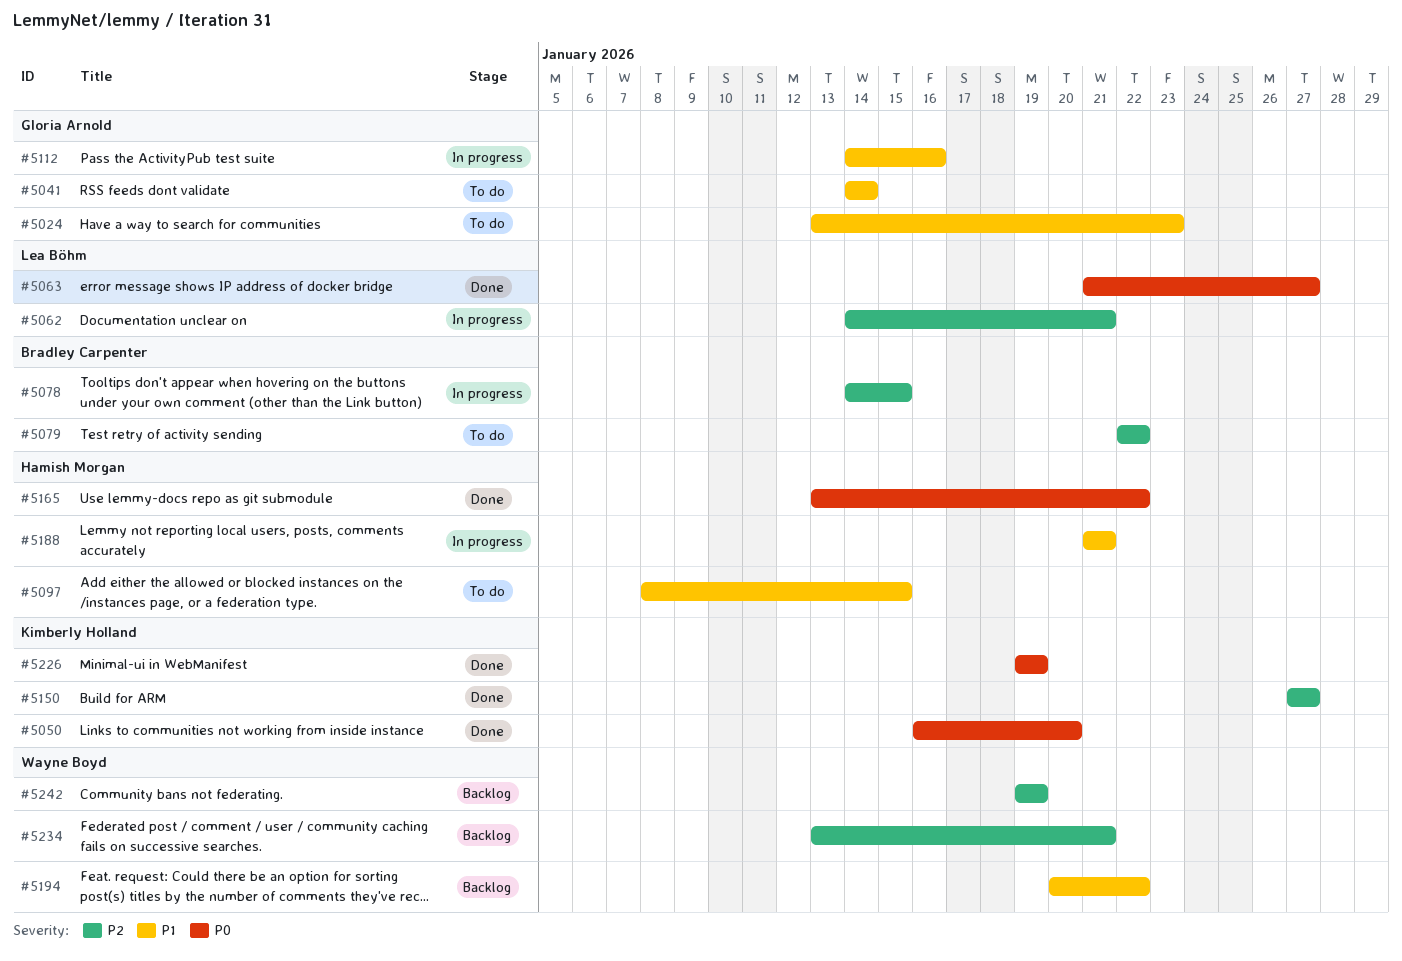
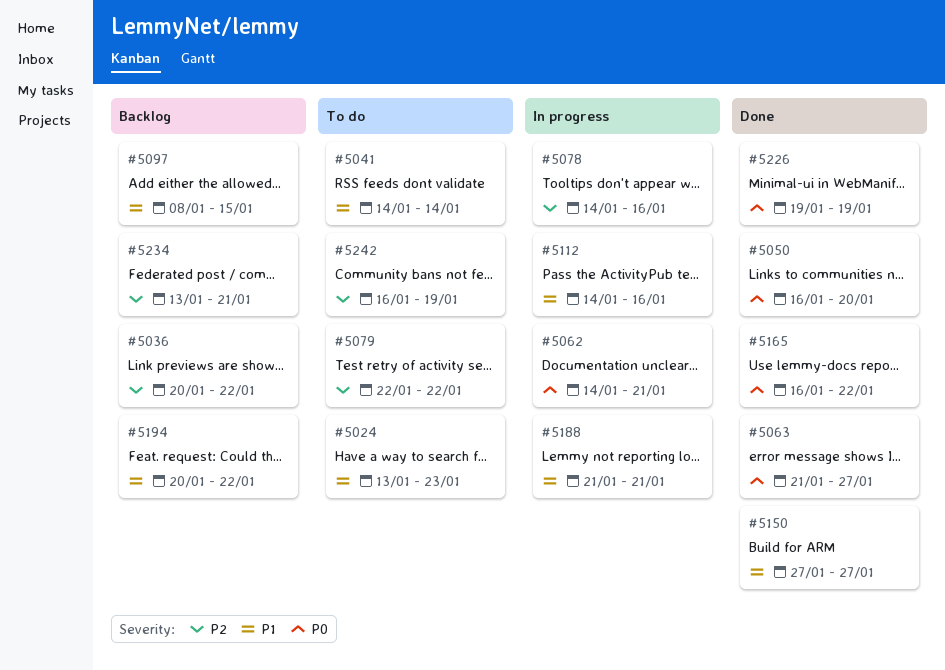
#5036: none -> present
#5062, priority: P2 -> P0
#5078, due: Jan 15 -> Jan 16
#5097, status: To do -> Backlog
#5150, priority: P2 -> P1
#5165, start: Jan 13 -> Jan 16
#5242, status: Backlog -> To do
#5242, start: Jan 19 -> Jan 16

